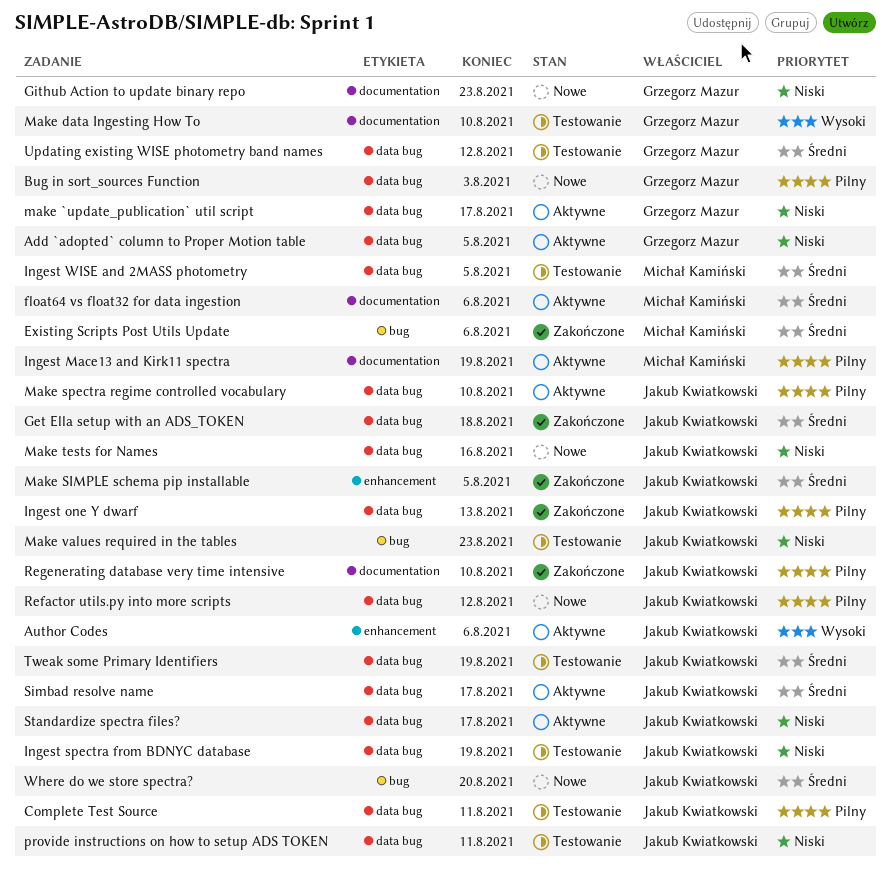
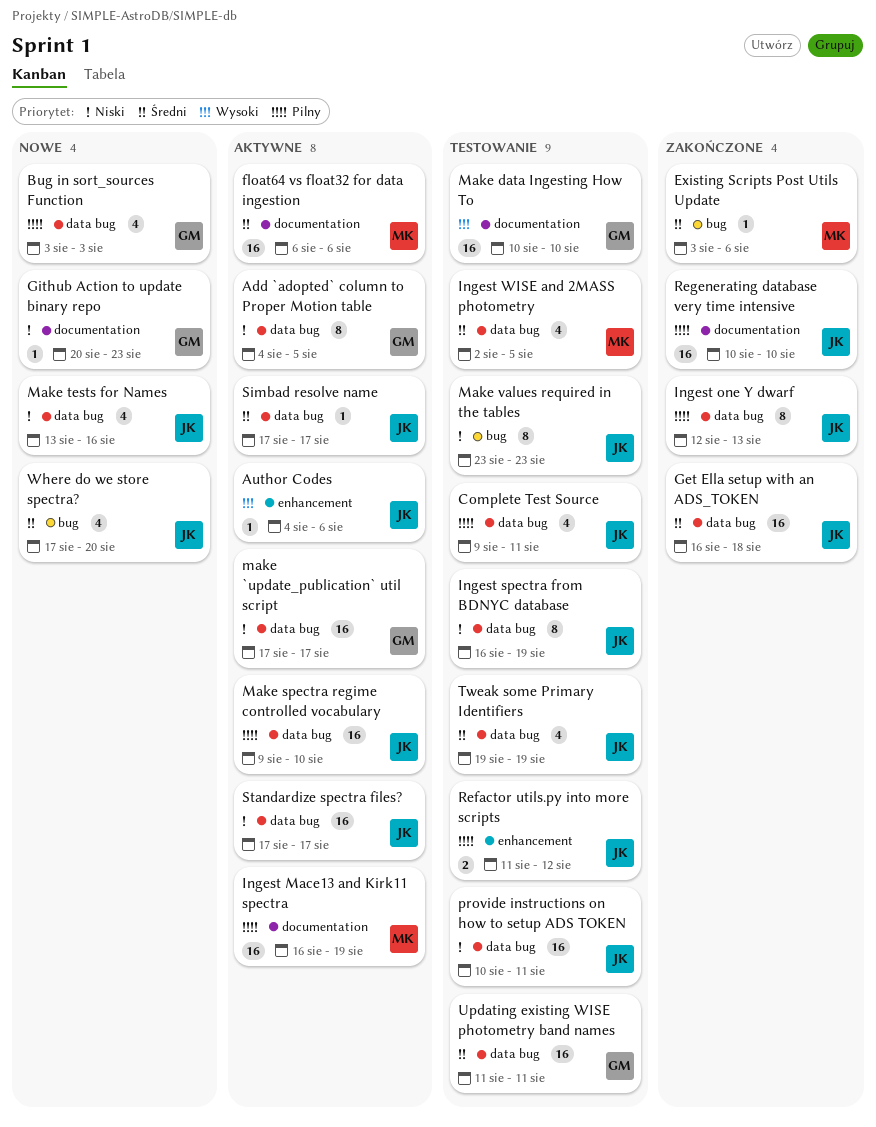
Make SIMPLE schema pip installable: present -> none
Refactor utils.py into more scripts, status: Nowe -> Testowanie
Refactor utils.py into more scripts, label: data bug -> enhancement
Updating existing WISE photometry band names, due: Aug 12 -> Aug 11

